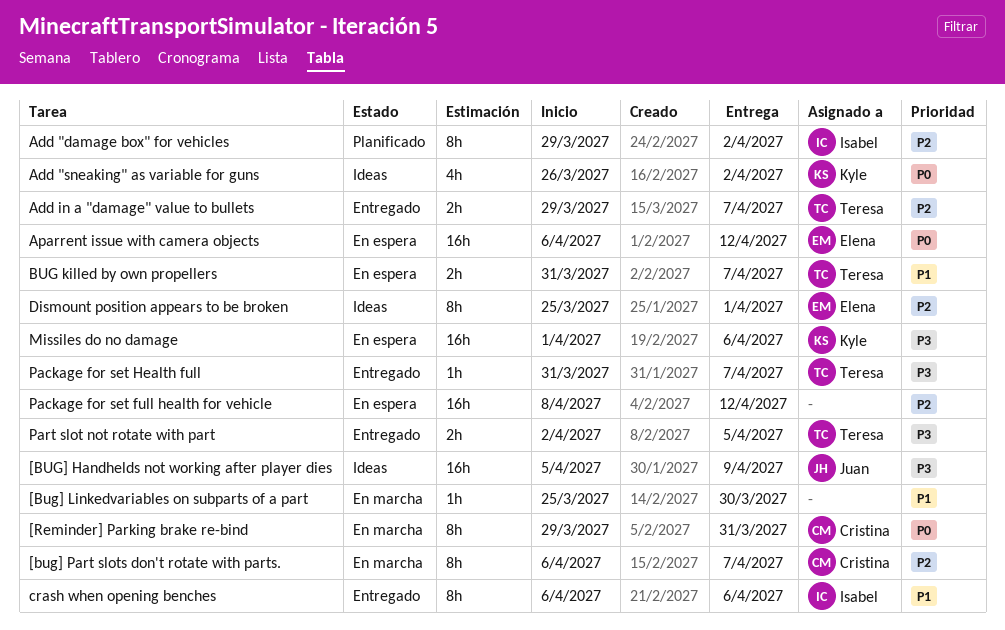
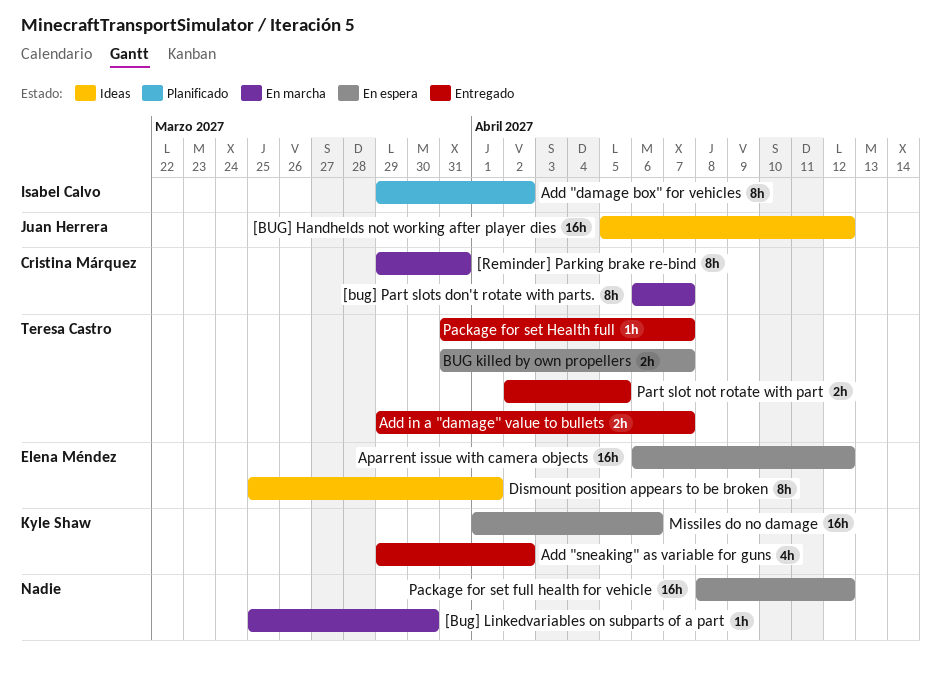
[BUG] Handhelds not working after player dies, due: Apr 9 -> Apr 12
Add "sneaking" as variable for guns, status: Ideas -> Entregado
Add "sneaking" as variable for guns, start: Mar 26 -> Mar 29
crash when opening benches: present -> none

